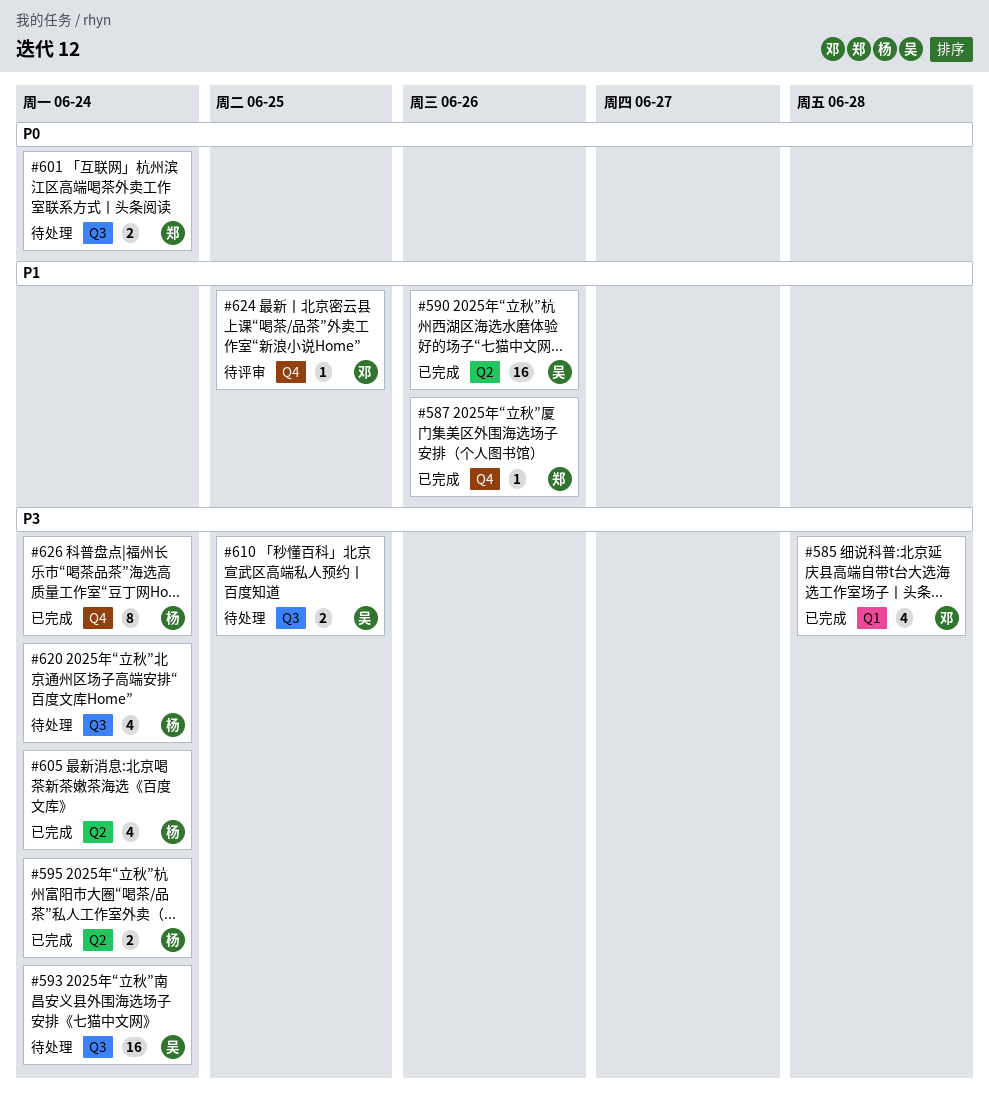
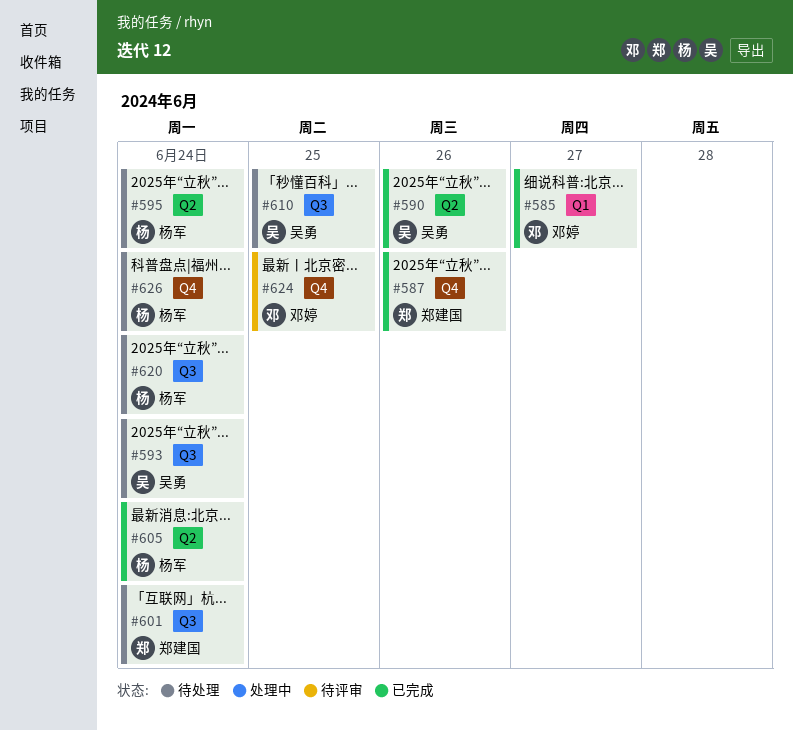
#585, due: Jun 28 -> Jun 27
#595, status: 已完成 -> 待处理
#626, status: 已完成 -> 待处理

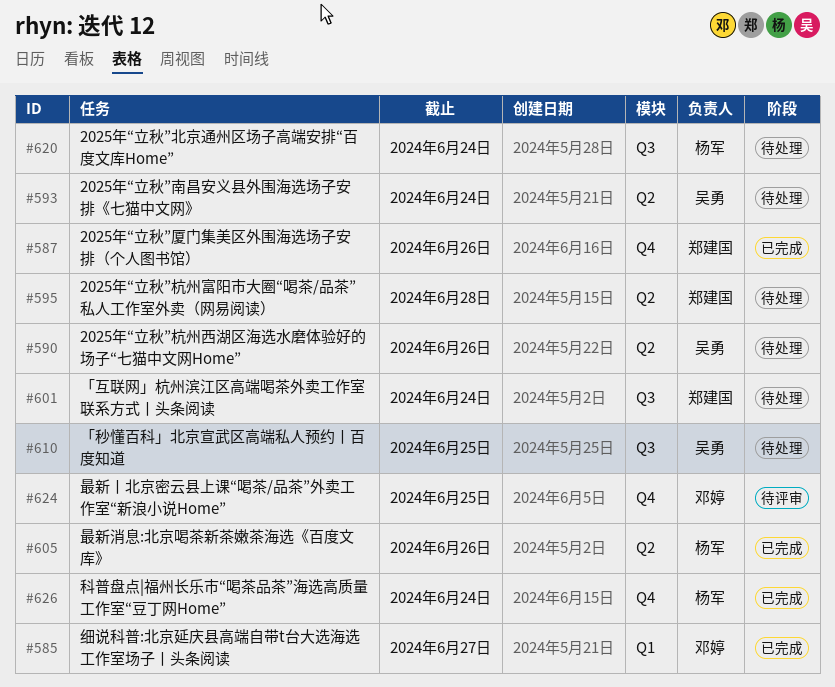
#590, status: 已完成 -> 待处理
#593, label: Q3 -> Q2
#595, owner: 杨军 -> 郑建国
#595, due: Jun 24 -> Jun 28
#605, due: Jun 24 -> Jun 26
#626, status: 待处理 -> 已完成

